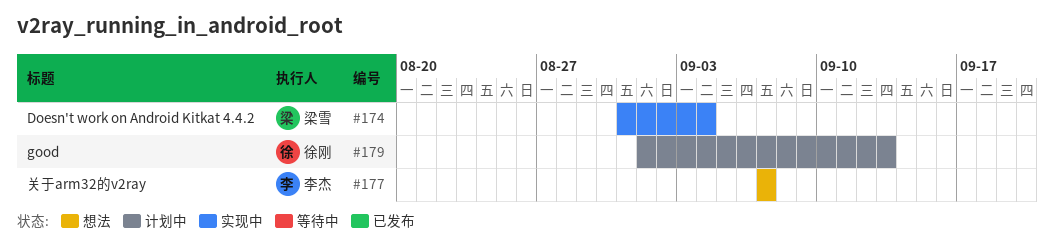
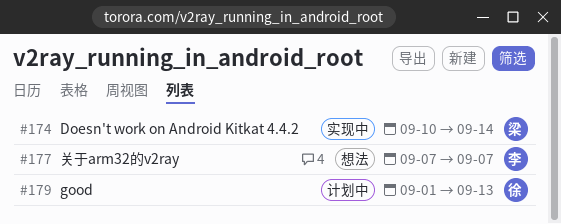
#174, start: Aug 31 -> Sep 10
#174, due: Sep 4 -> Sep 14

